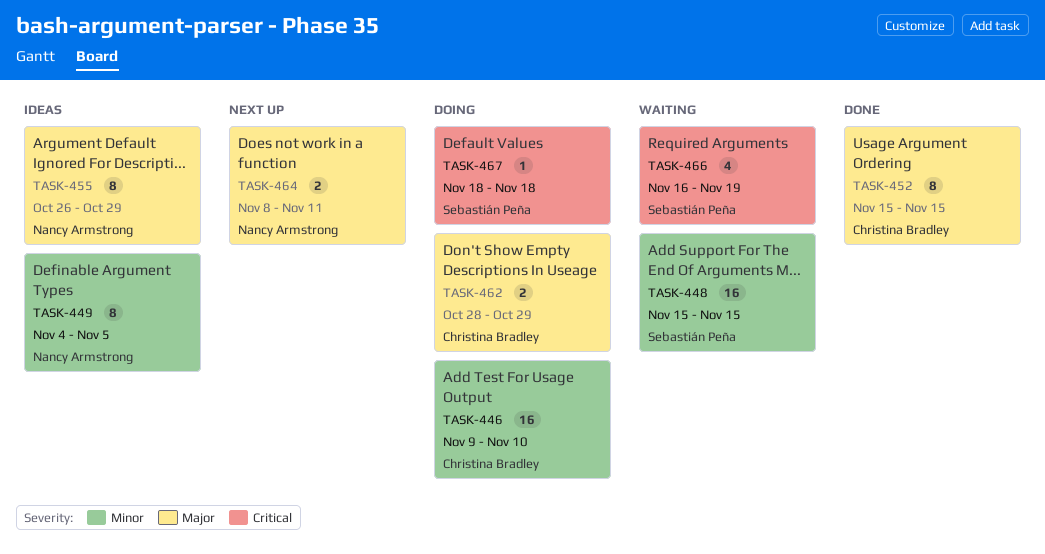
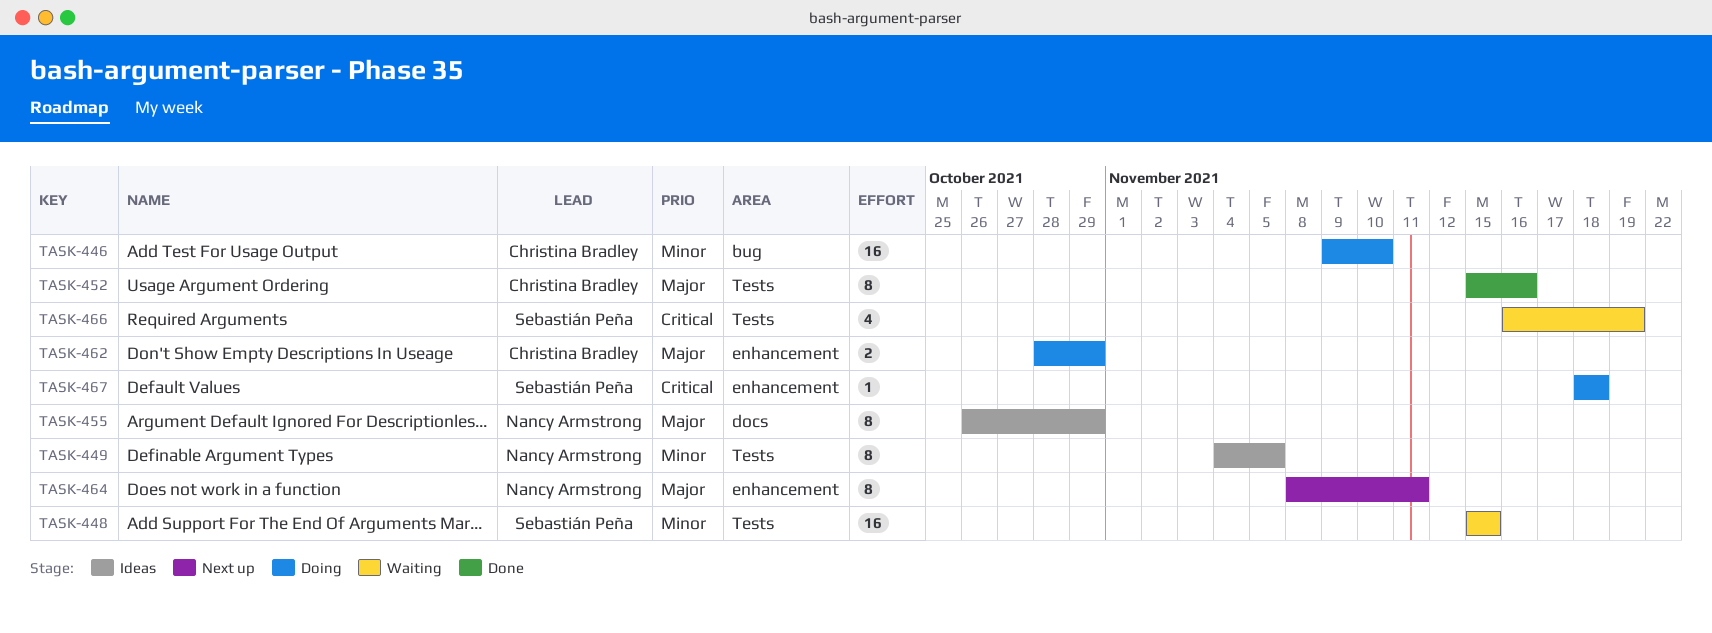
TASK-452, due: Nov 15 -> Nov 16
TASK-464, estimate: 2 -> 8

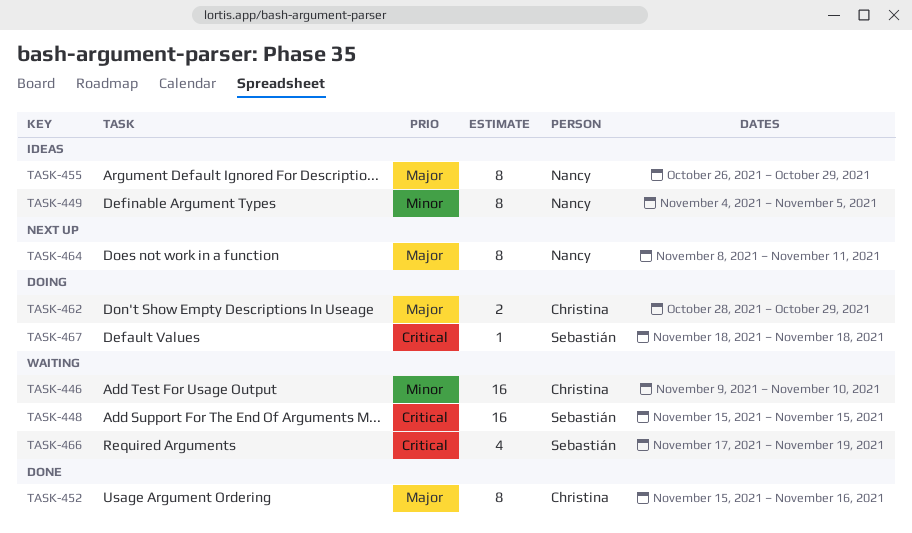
TASK-446, status: Doing -> Waiting
TASK-448, priority: Minor -> Critical
TASK-466, start: Nov 16 -> Nov 17

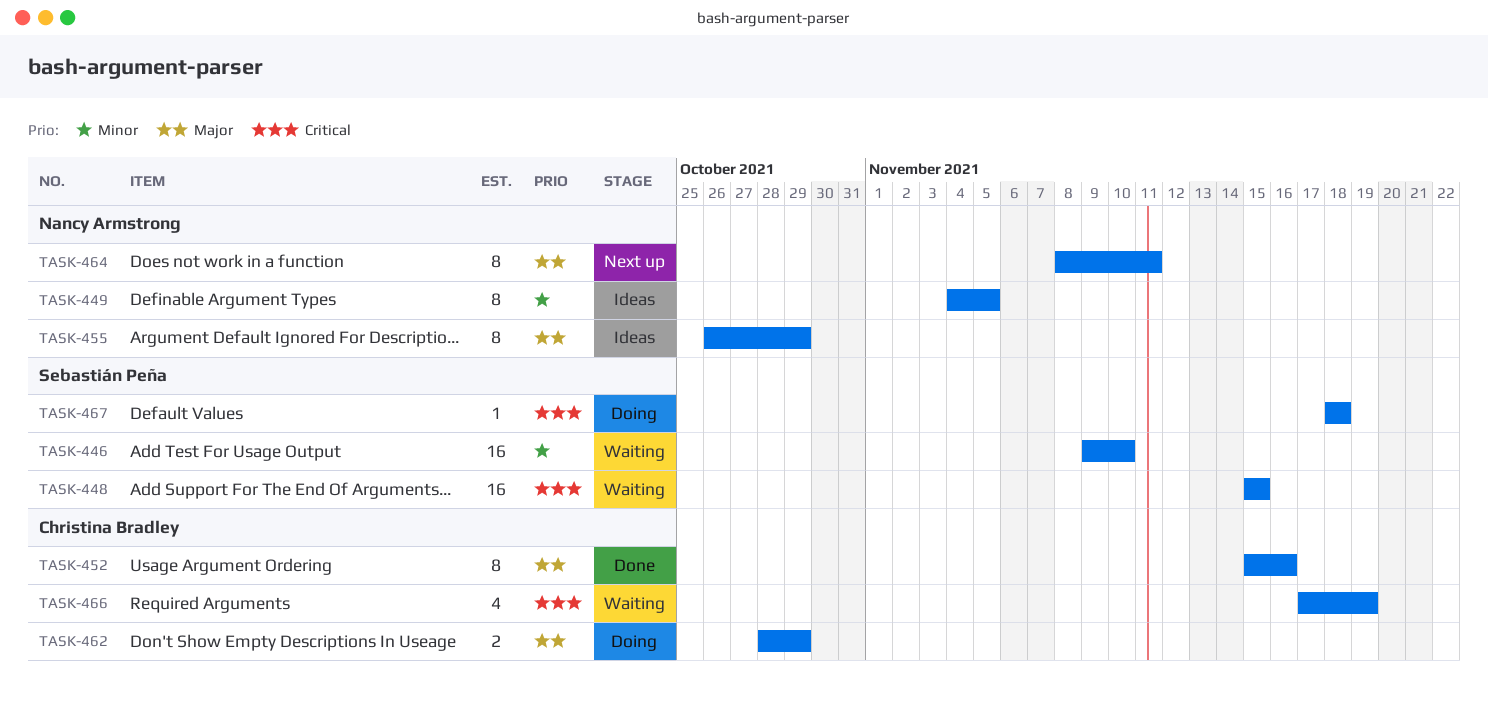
TASK-446, owner: Christina Bradley -> Sebastián Peña
TASK-466, owner: Sebastián Peña -> Christina Bradley

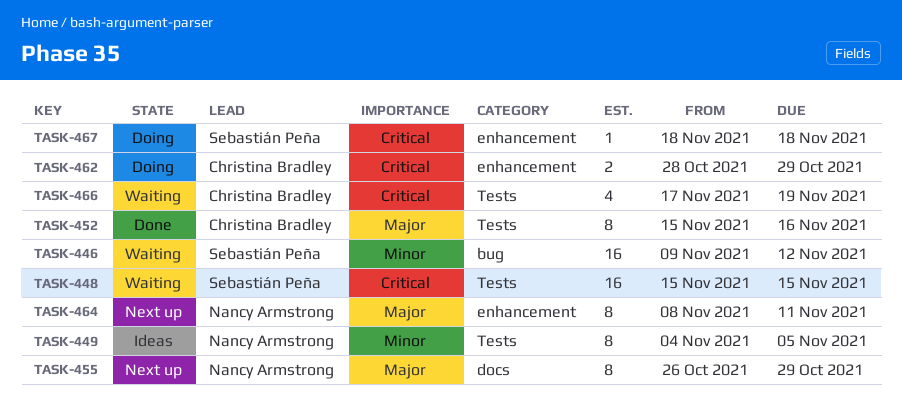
TASK-446, due: Nov 10 -> Nov 12
TASK-455, status: Ideas -> Next up
TASK-462, priority: Major -> Critical

